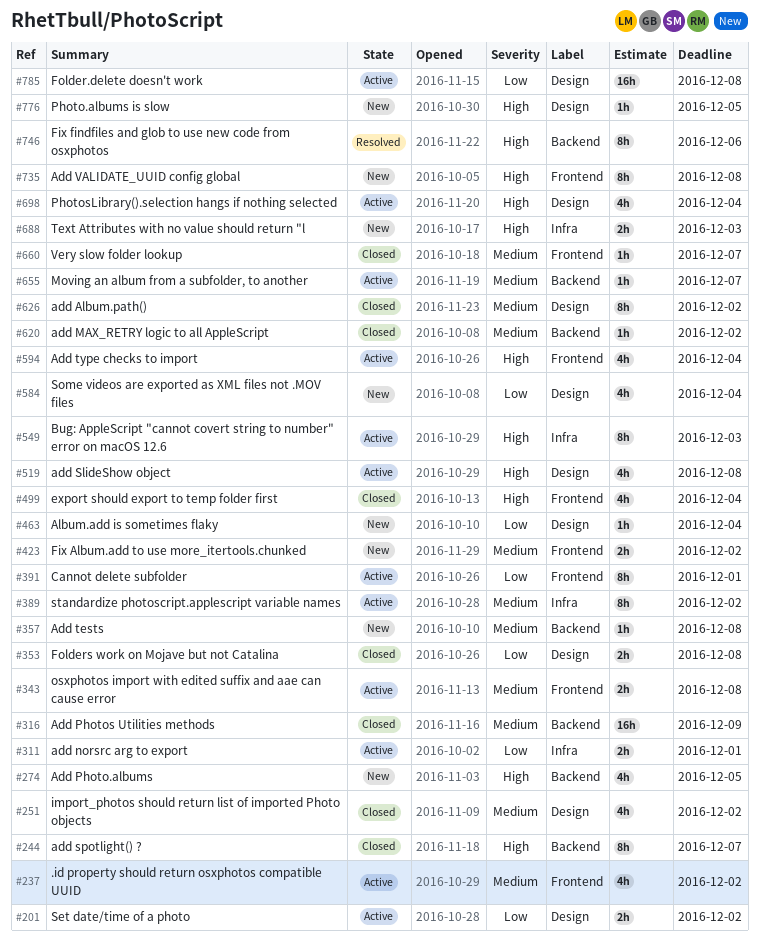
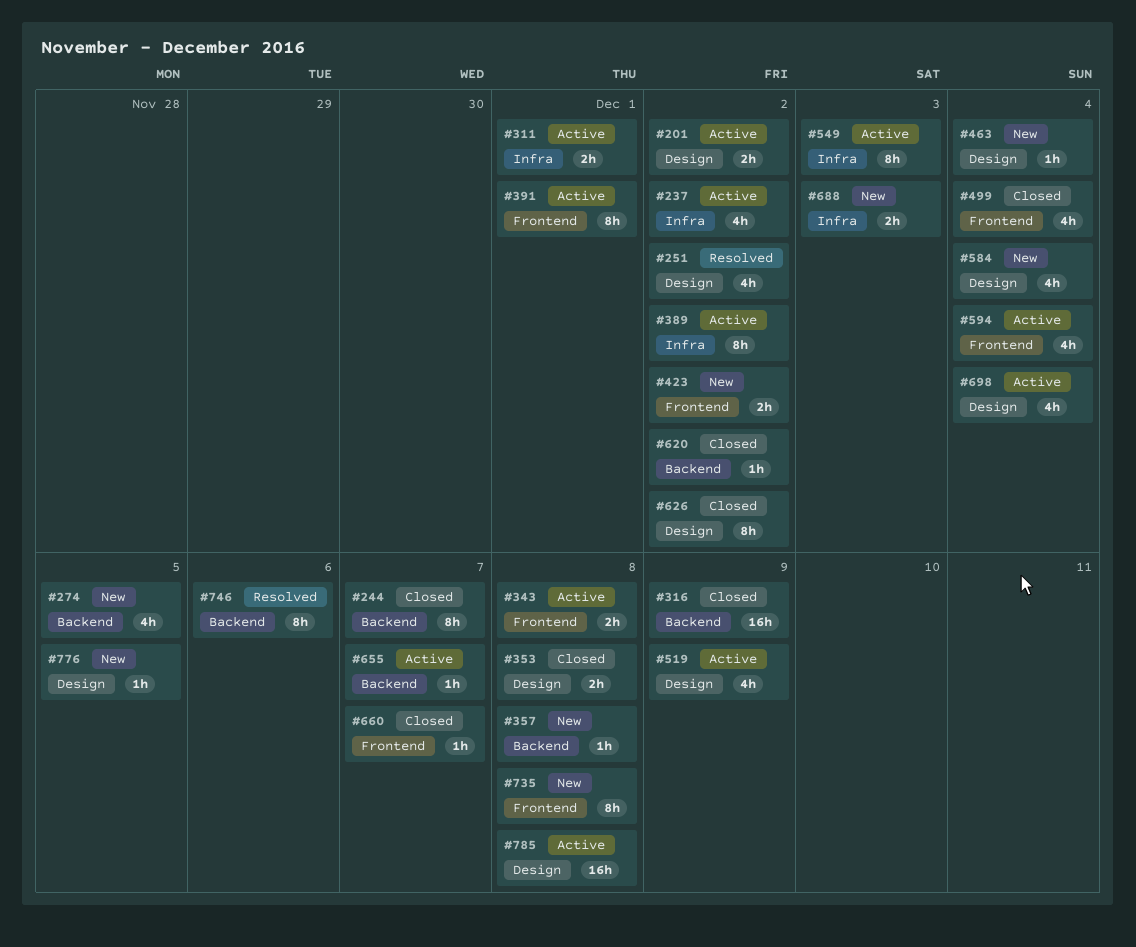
#237, label: Frontend -> Infra
#251, status: Closed -> Resolved
#519, due: Dec 8 -> Dec 9

